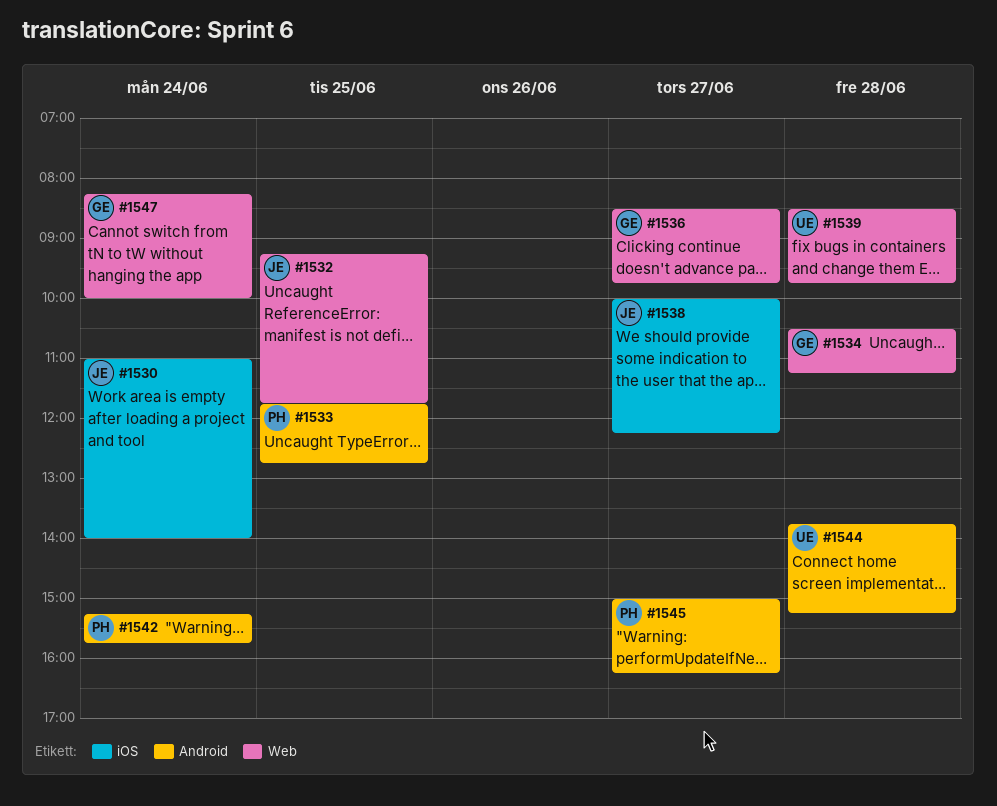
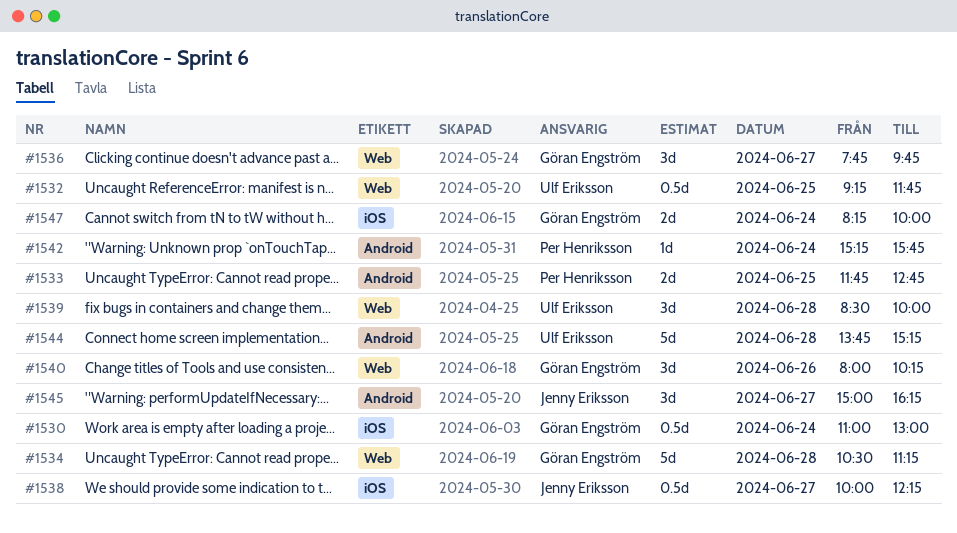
#1530, owner: Jenny Eriksson -> Göran Engström
#1530, ends: 14:00 -> 13:00
#1532, owner: Jenny Eriksson -> Ulf Eriksson
#1536, begins: 08:30 -> 07:45
#1539, ends: 09:45 -> 10:00
#1540: none -> present
#1545, owner: Per Henriksson -> Jenny Eriksson
#1547, label: Web -> iOS

